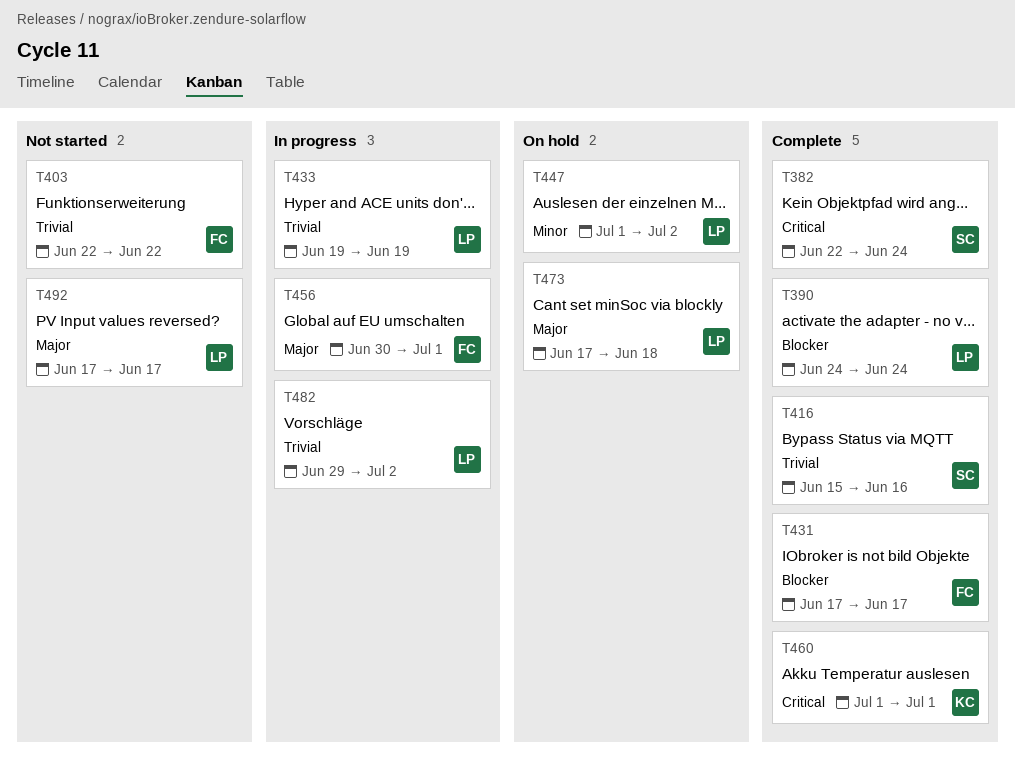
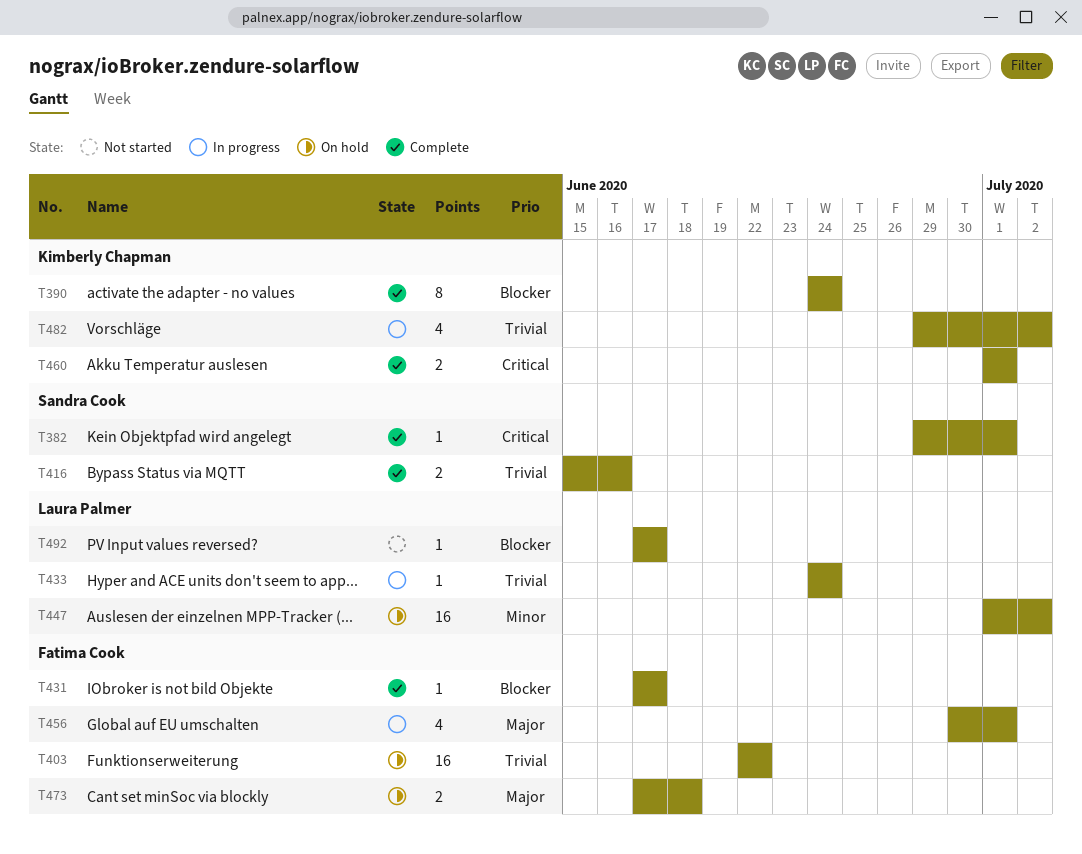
T382, start: Jun 22 -> Jun 29
T382, due: Jun 24 -> Jul 1
T390, owner: Laura Palmer -> Kimberly Chapman
T403, status: Not started -> On hold
T433, start: Jun 19 -> Jun 24
T433, due: Jun 19 -> Jun 24
T473, owner: Laura Palmer -> Fatima Cook
T482, owner: Laura Palmer -> Kimberly Chapman
T492, priority: Major -> Blocker

